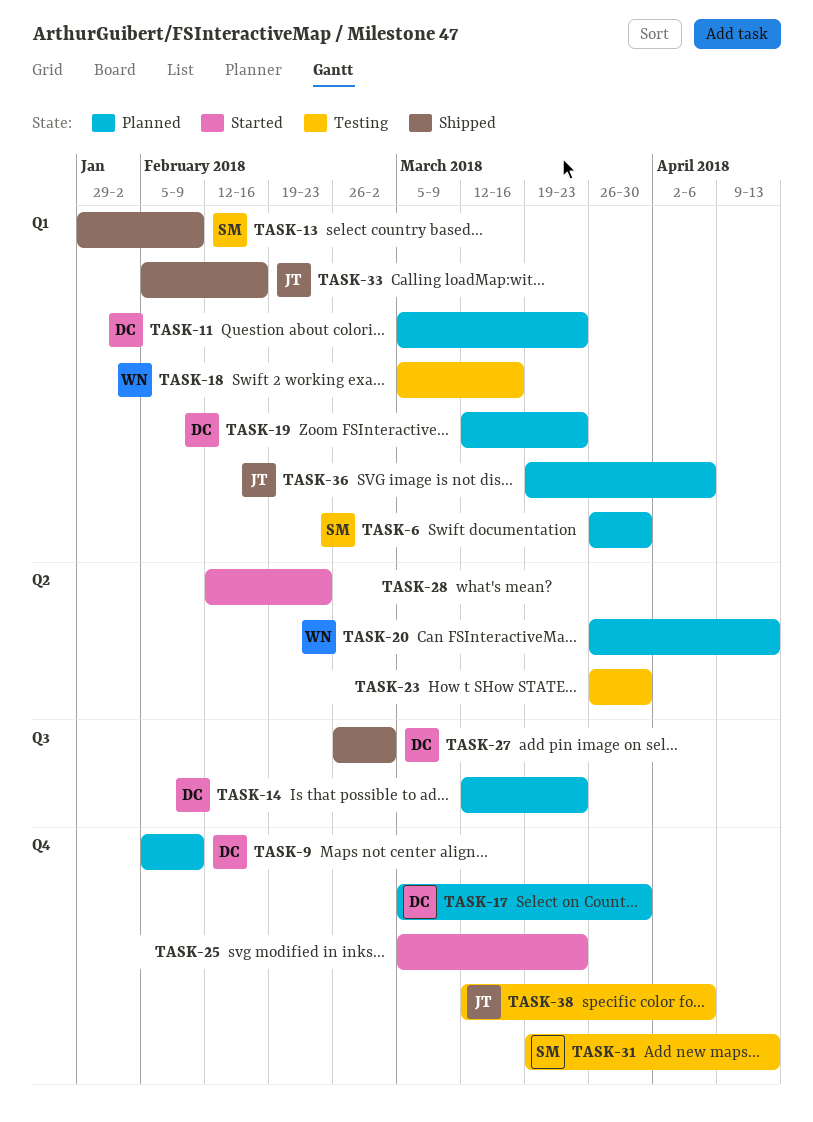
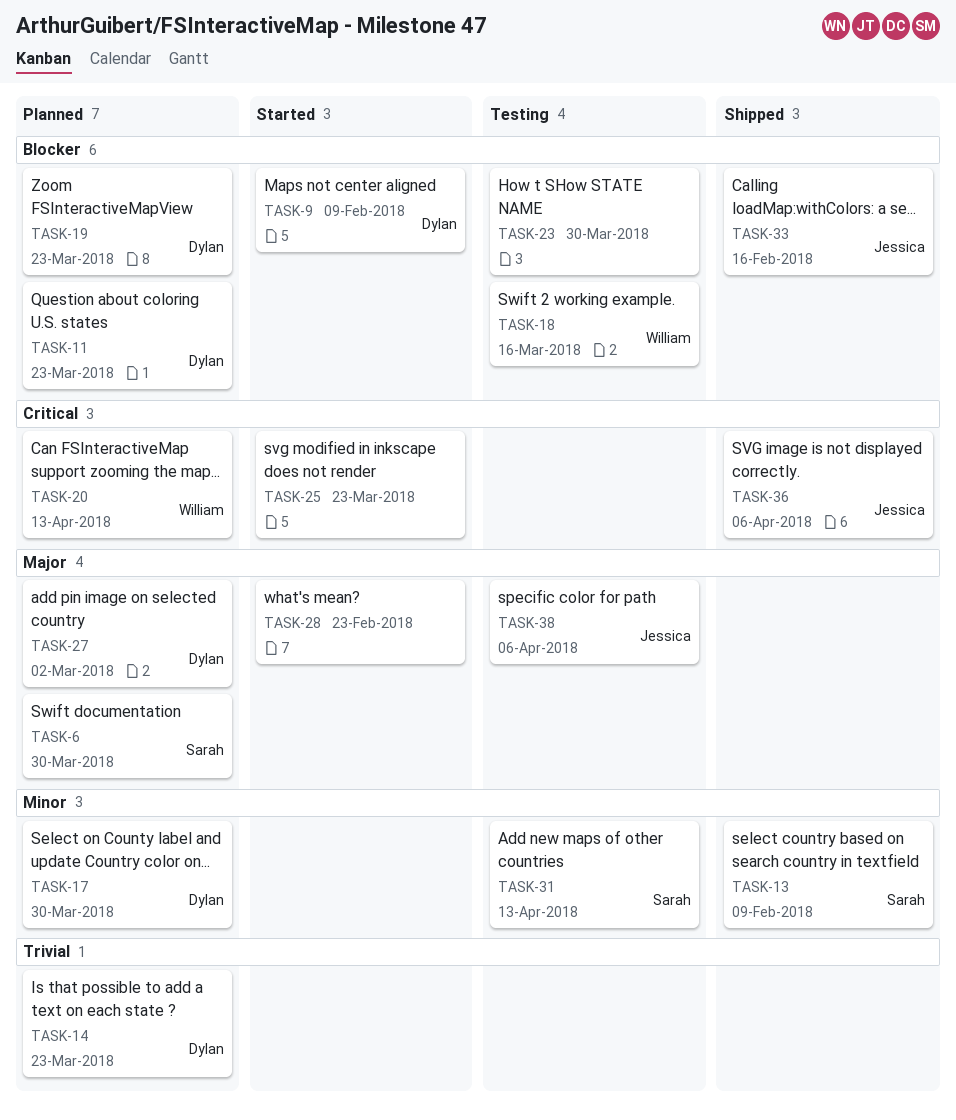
TASK-9, status: Planned -> Started
TASK-27, status: Shipped -> Planned
TASK-36, status: Planned -> Shipped

